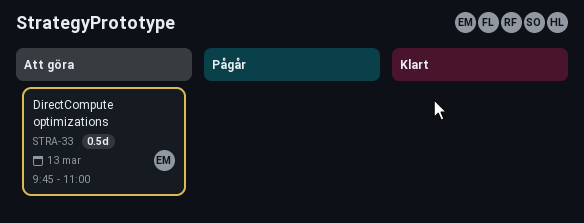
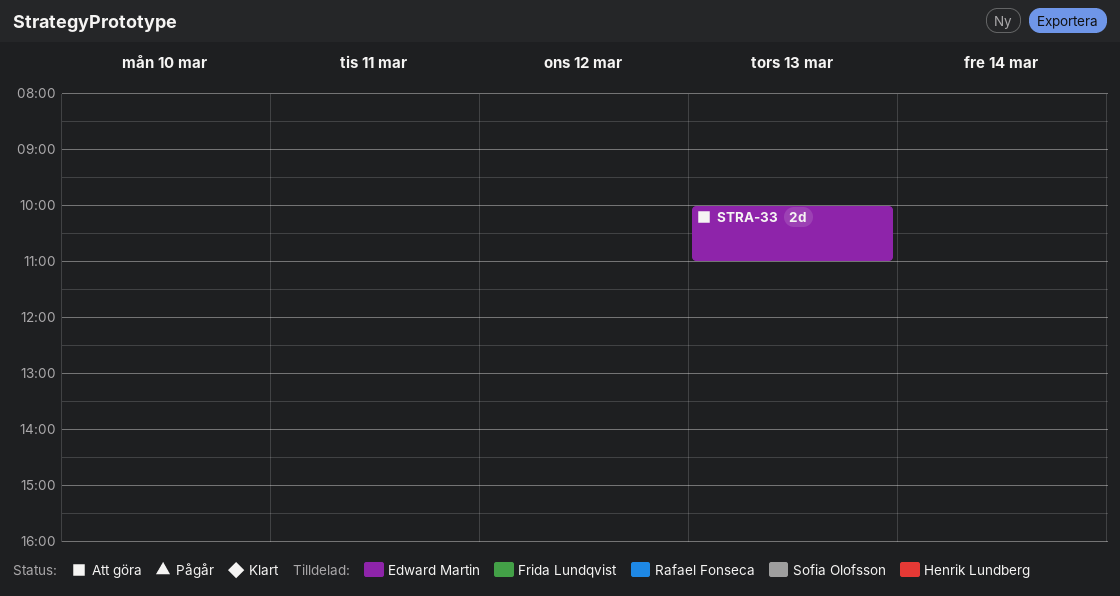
STRA-33, estimate: 0.5d -> 2d
STRA-33, begins: 09:45 -> 10:00

